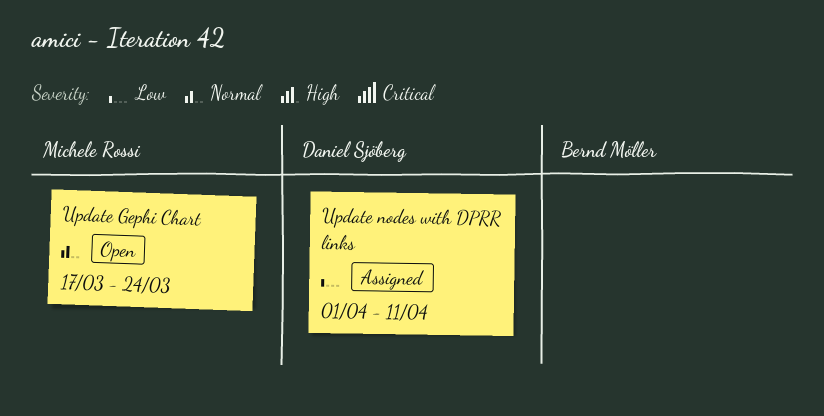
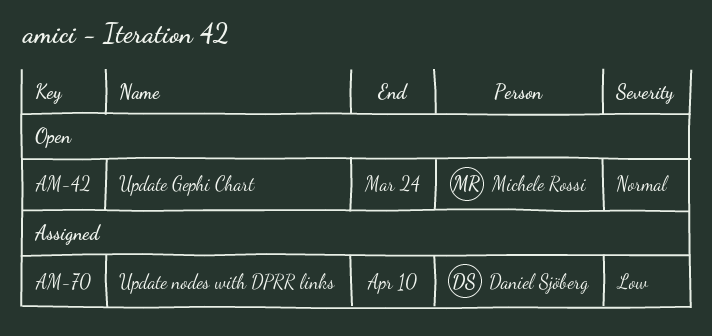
Update nodes with DPRR links, due: Apr 11 -> Apr 10

